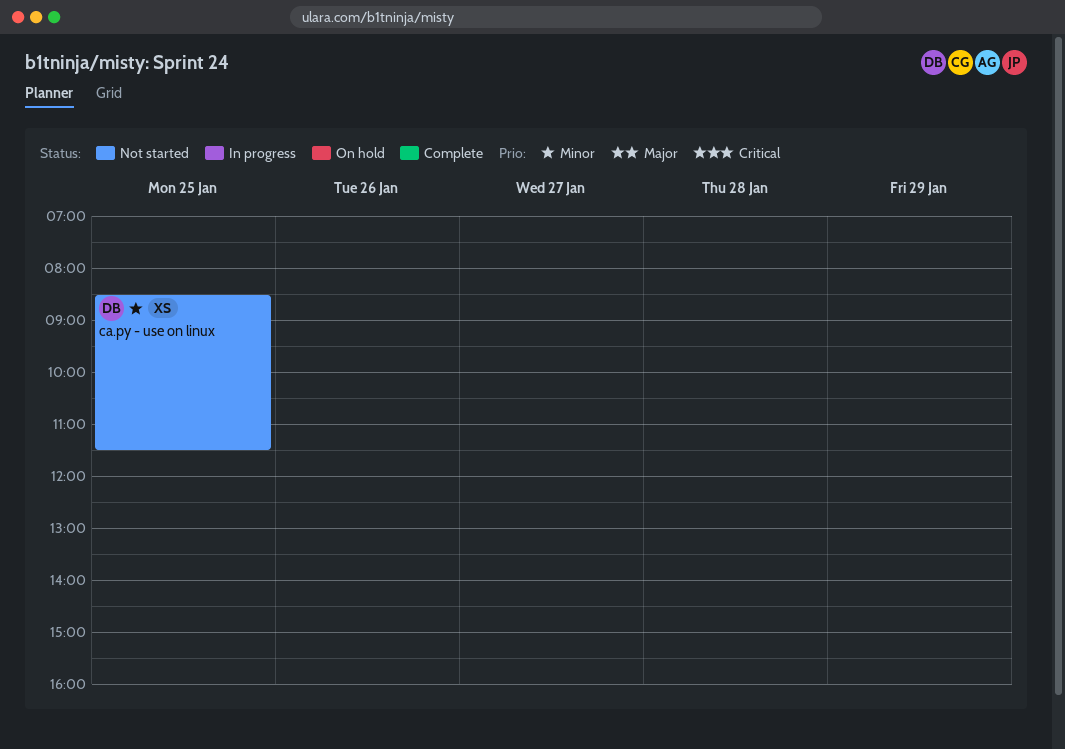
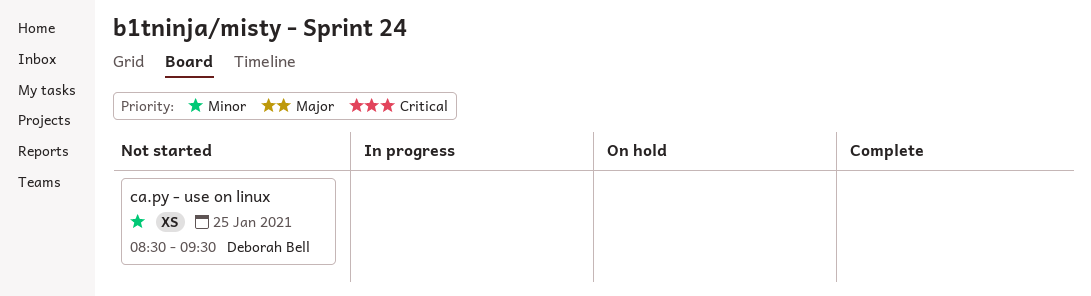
ca.py - use on linux, ends: 11:30 -> 09:30

